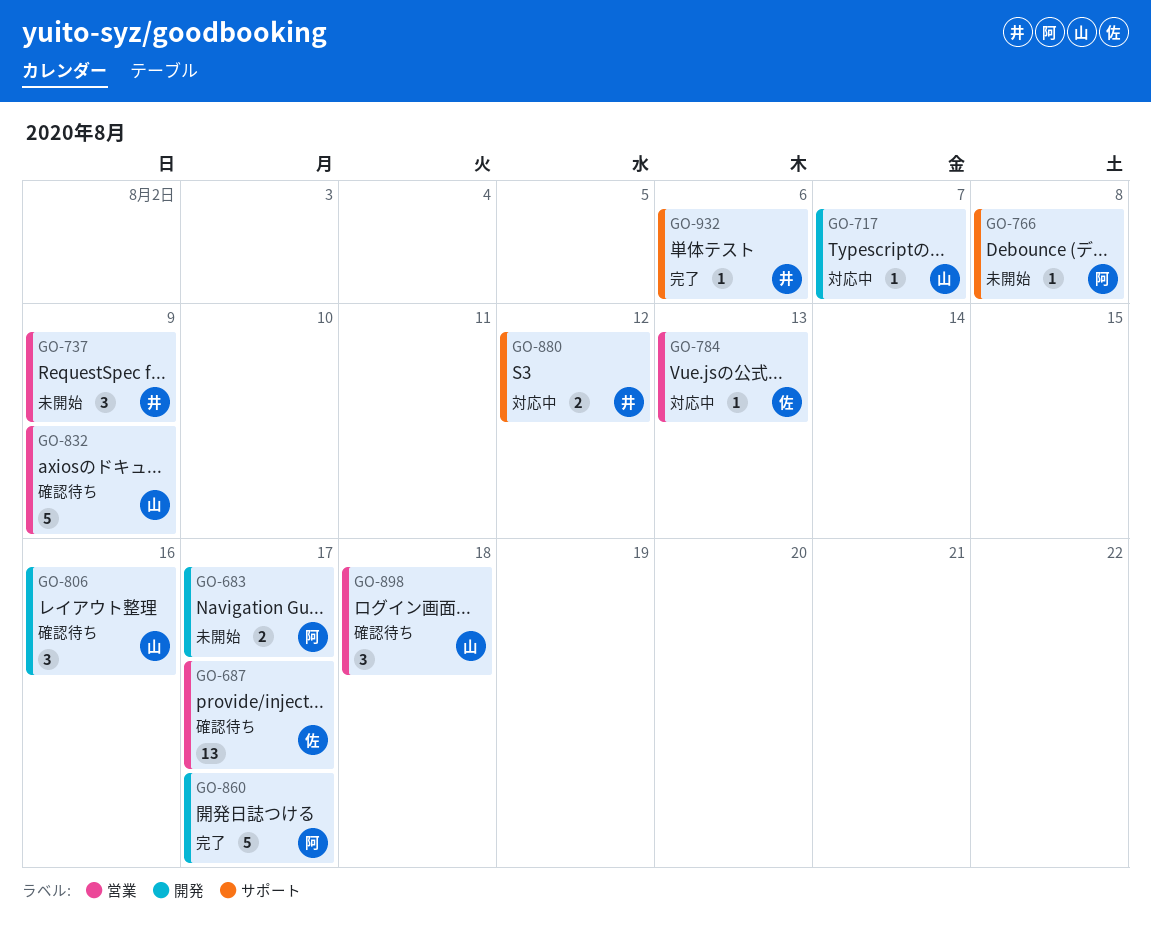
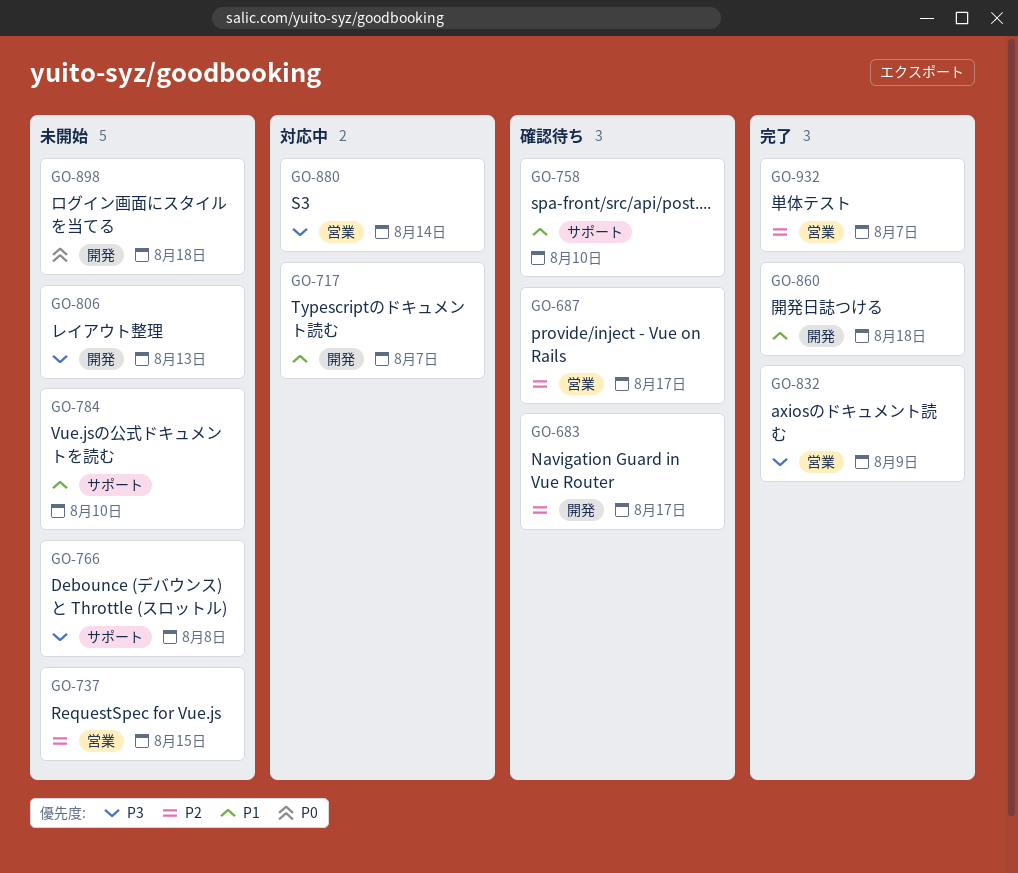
GO-683, status: 未開始 -> 確認待ち
GO-737, due: Aug 9 -> Aug 15
GO-758: none -> present
GO-784, status: 対応中 -> 未開始
GO-784, label: 営業 -> サポート
GO-784, due: Aug 13 -> Aug 10
GO-806, status: 確認待ち -> 未開始
GO-806, due: Aug 16 -> Aug 13
GO-832, status: 確認待ち -> 完了
GO-860, due: Aug 17 -> Aug 18
GO-880, label: サポート -> 営業
GO-880, due: Aug 12 -> Aug 14
GO-898, status: 確認待ち -> 未開始
GO-898, label: 営業 -> 開発
GO-932, label: サポート -> 営業
GO-932, due: Aug 6 -> Aug 7

